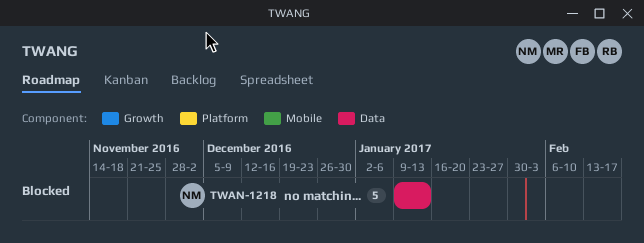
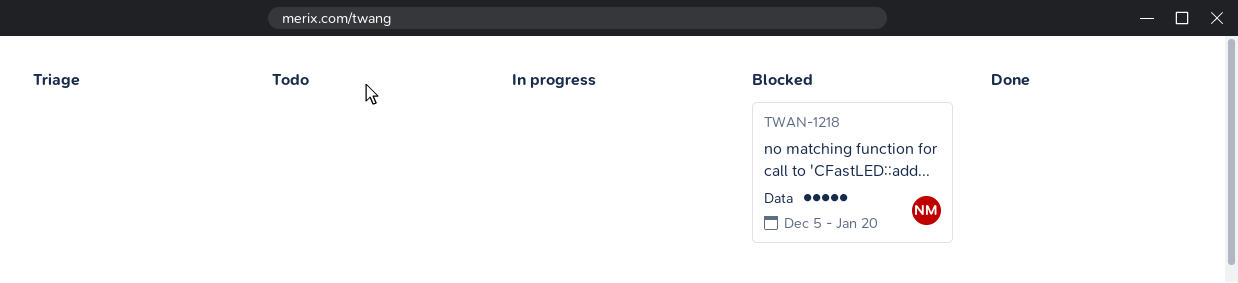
TWAN-1218, start: Jan 9 -> Dec 5
TWAN-1218, due: Jan 13 -> Jan 20

